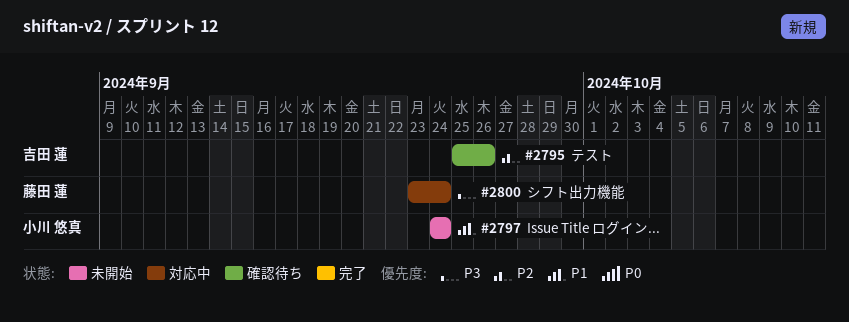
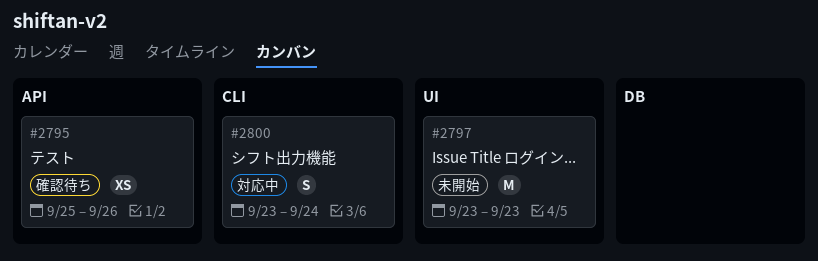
#2797, start: Sep 24 -> Sep 23
#2797, due: Sep 24 -> Sep 23

